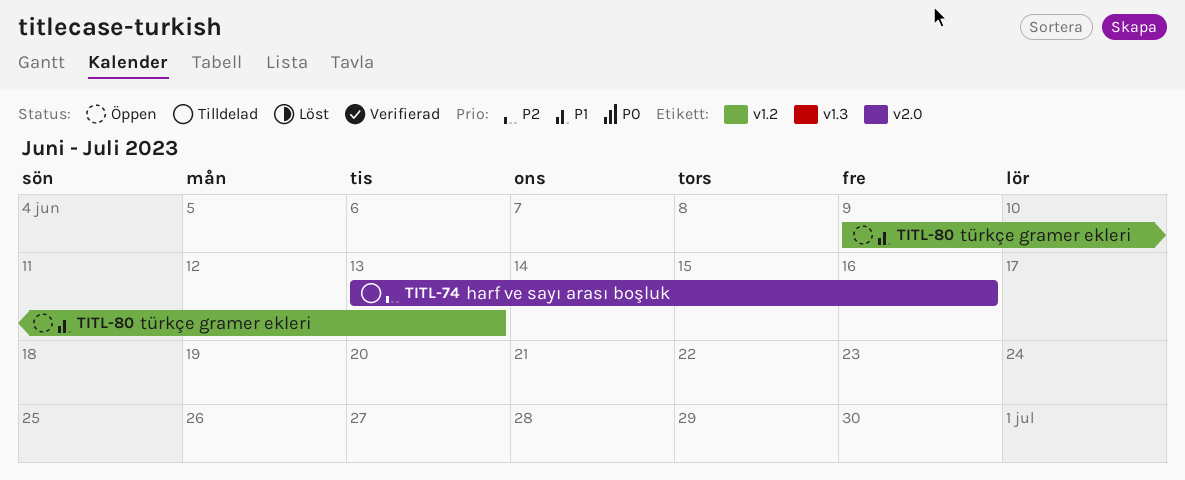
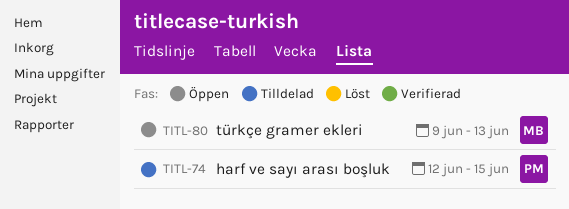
TITL-74, start: Jun 13 -> Jun 12
TITL-74, due: Jun 16 -> Jun 15

